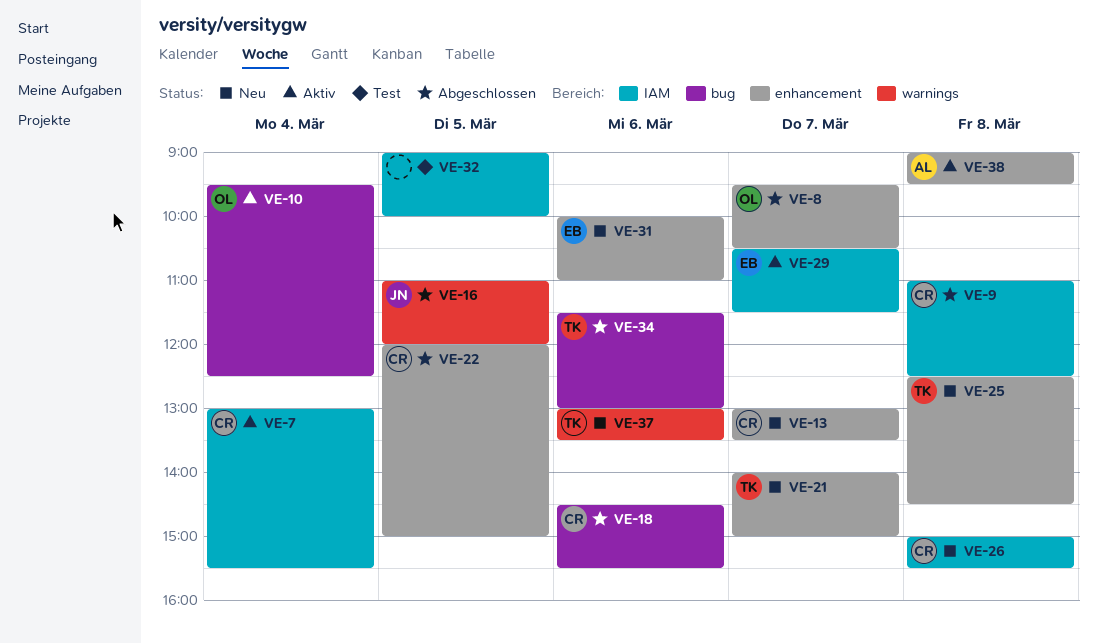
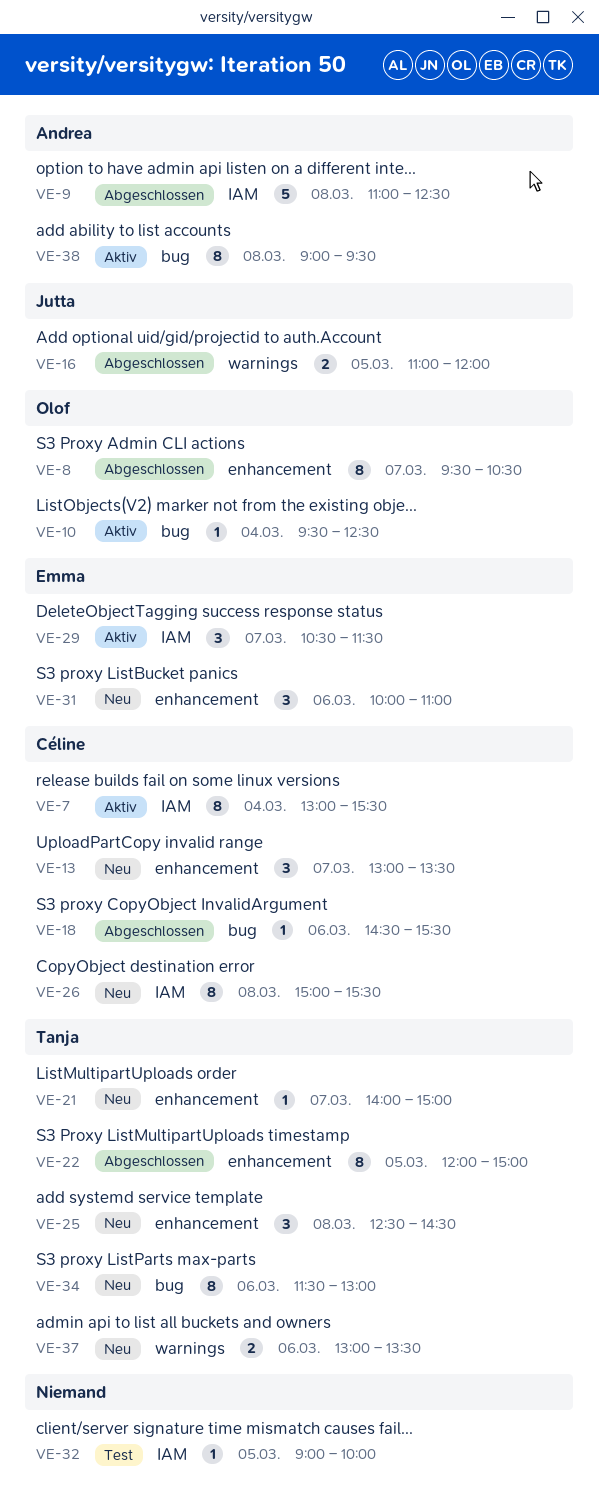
VE-9, owner: Céline -> Andrea
VE-22, owner: Céline -> Tanja
VE-34, status: Abgeschlossen -> Neu
VE-38, label: enhancement -> bug

